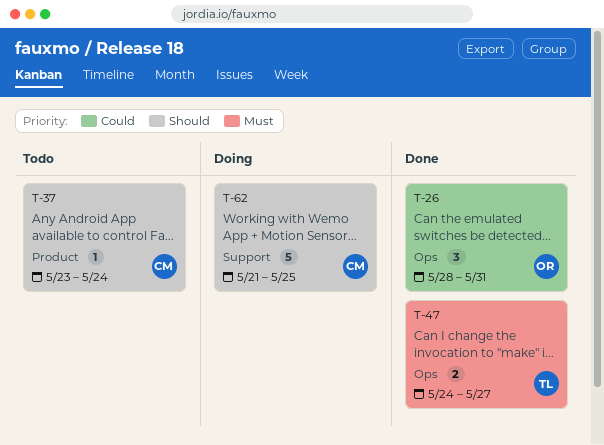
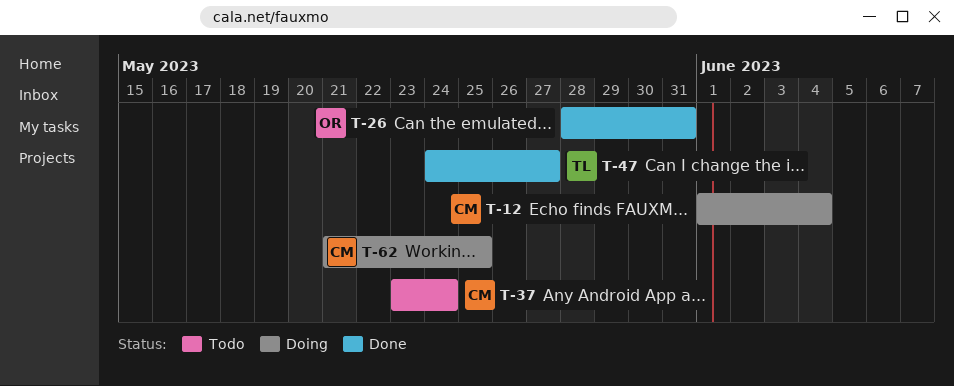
T-12: none -> present

